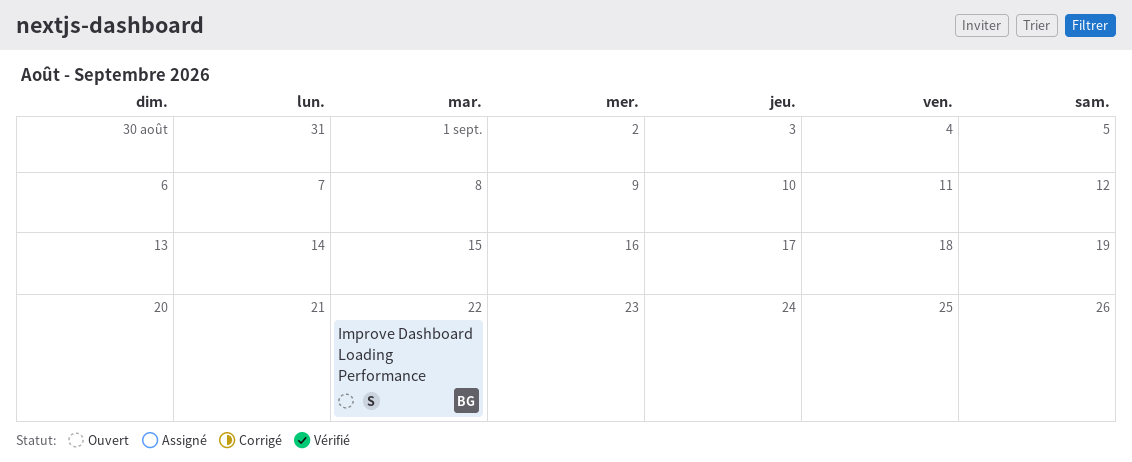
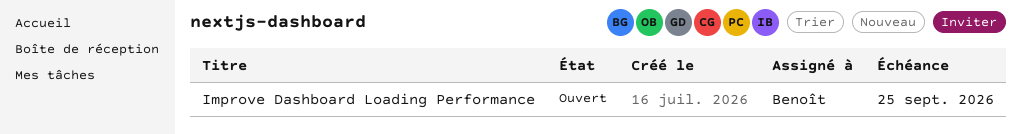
Improve Dashboard Loading Performance, due: Sep 22 -> Sep 25

